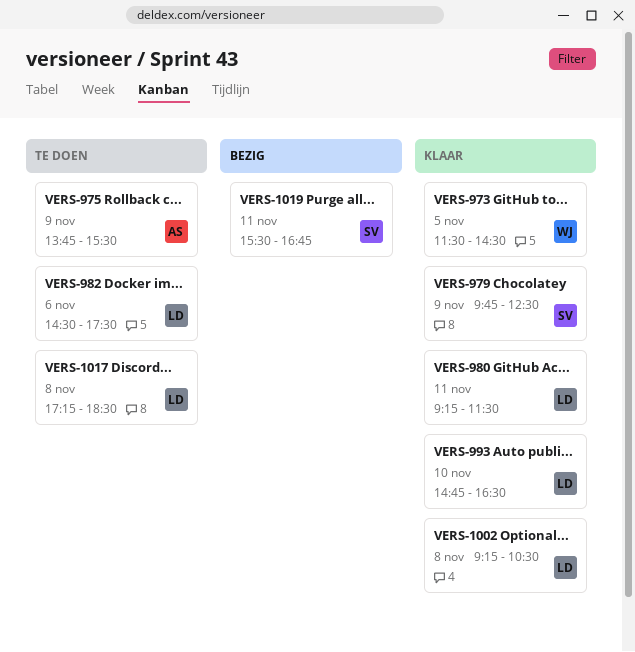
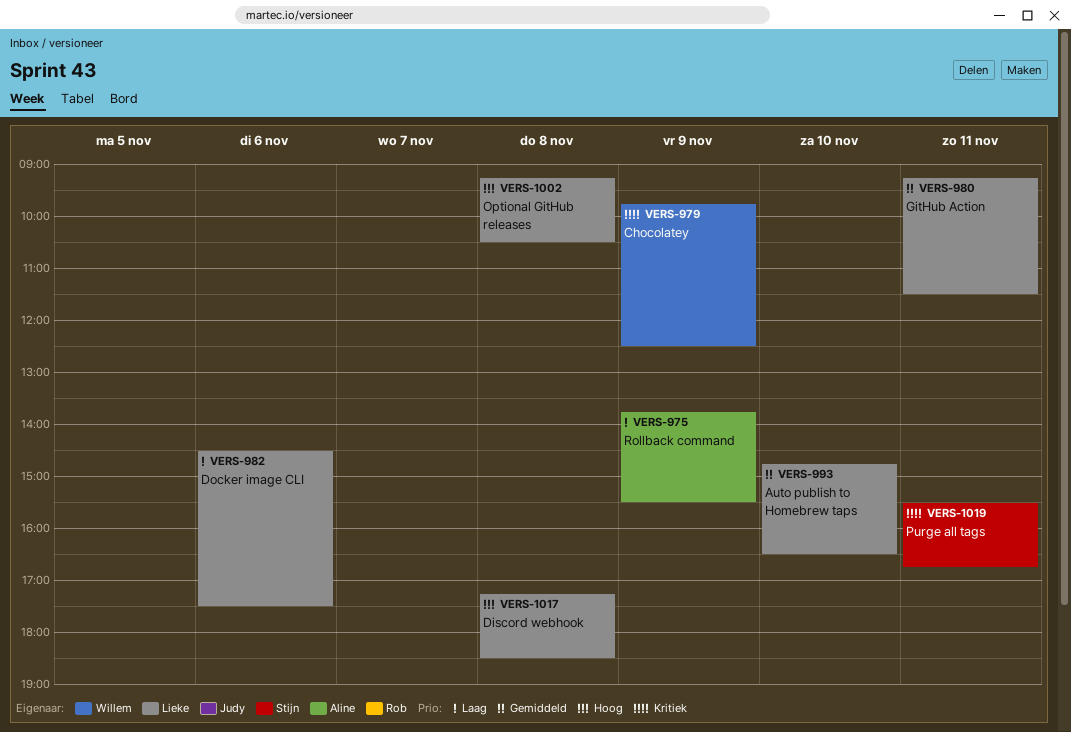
VERS-973: present -> none
VERS-979, owner: Stijn -> Willem

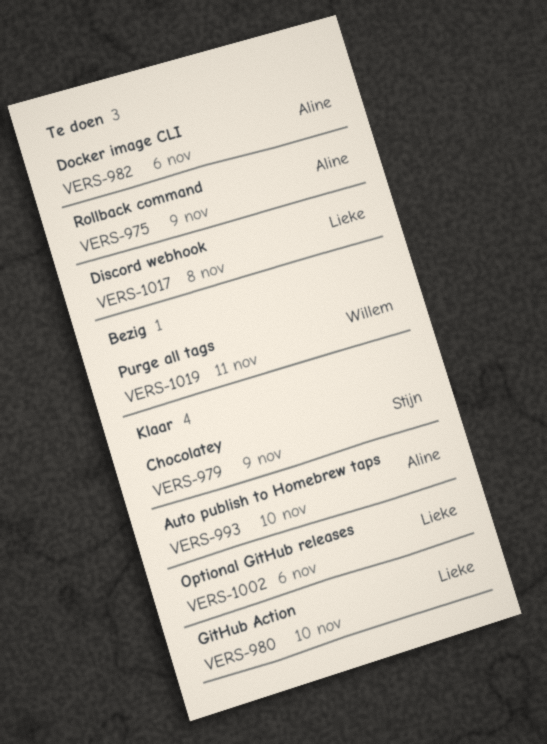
VERS-979, owner: Willem -> Stijn
VERS-980, day: Nov 11 -> Nov 10
VERS-982, owner: Lieke -> Aline
VERS-993, owner: Lieke -> Aline
VERS-1002, day: Nov 8 -> Nov 6
VERS-1019, owner: Stijn -> Willem

